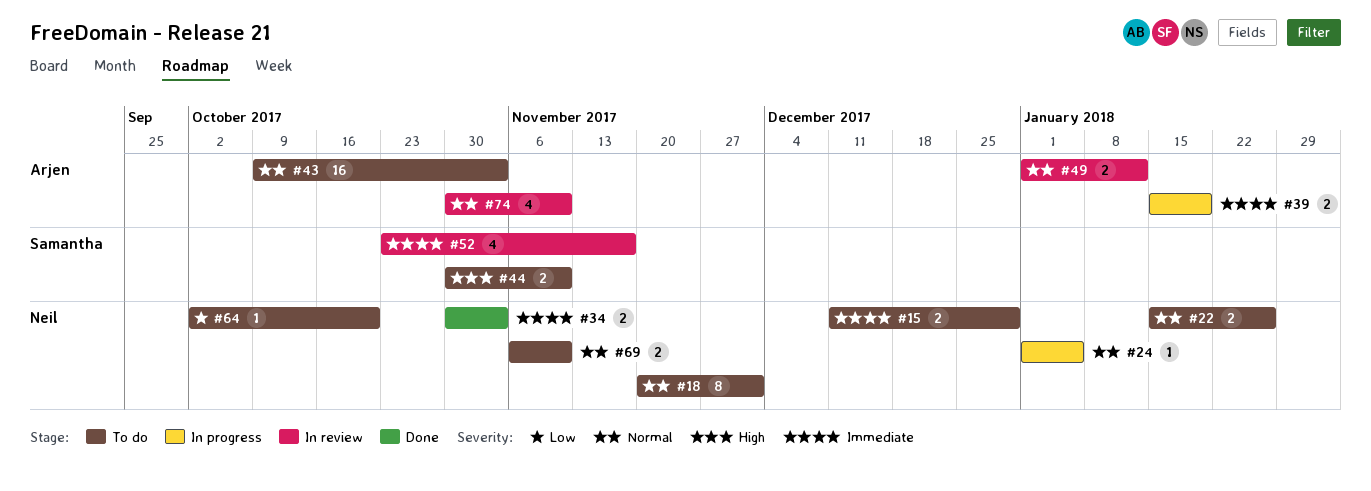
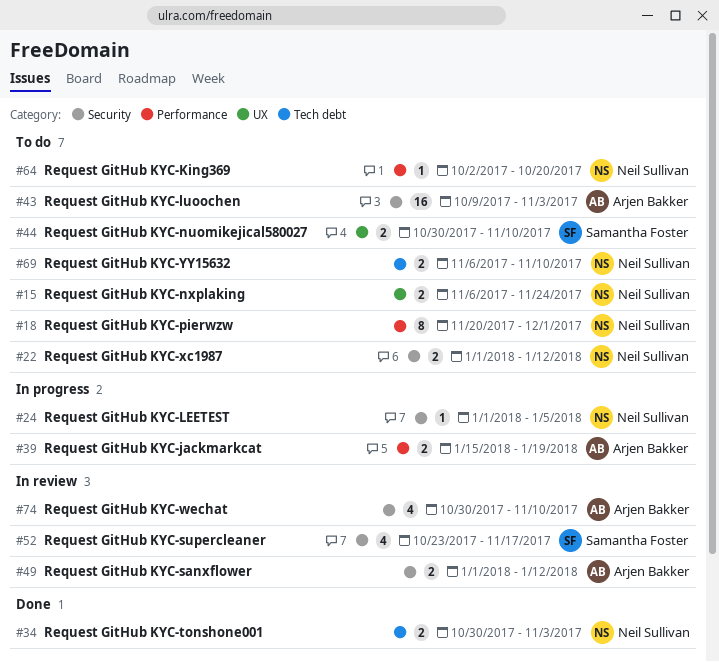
#15, start: Dec 11 -> Nov 6
#15, due: Dec 29 -> Nov 24
#22, start: Jan 15 -> Jan 1
#22, due: Jan 26 -> Jan 12

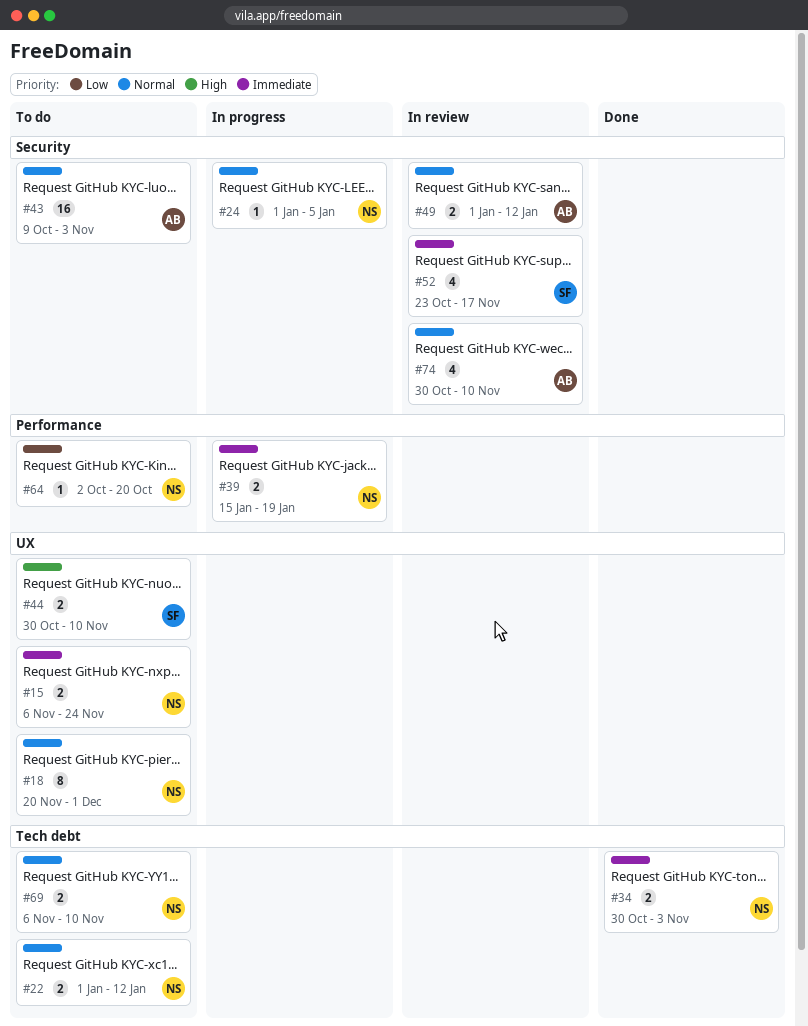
#18, label: Performance -> UX
#22, label: Security -> Tech debt
#39, owner: Arjen Bakker -> Neil Sullivan

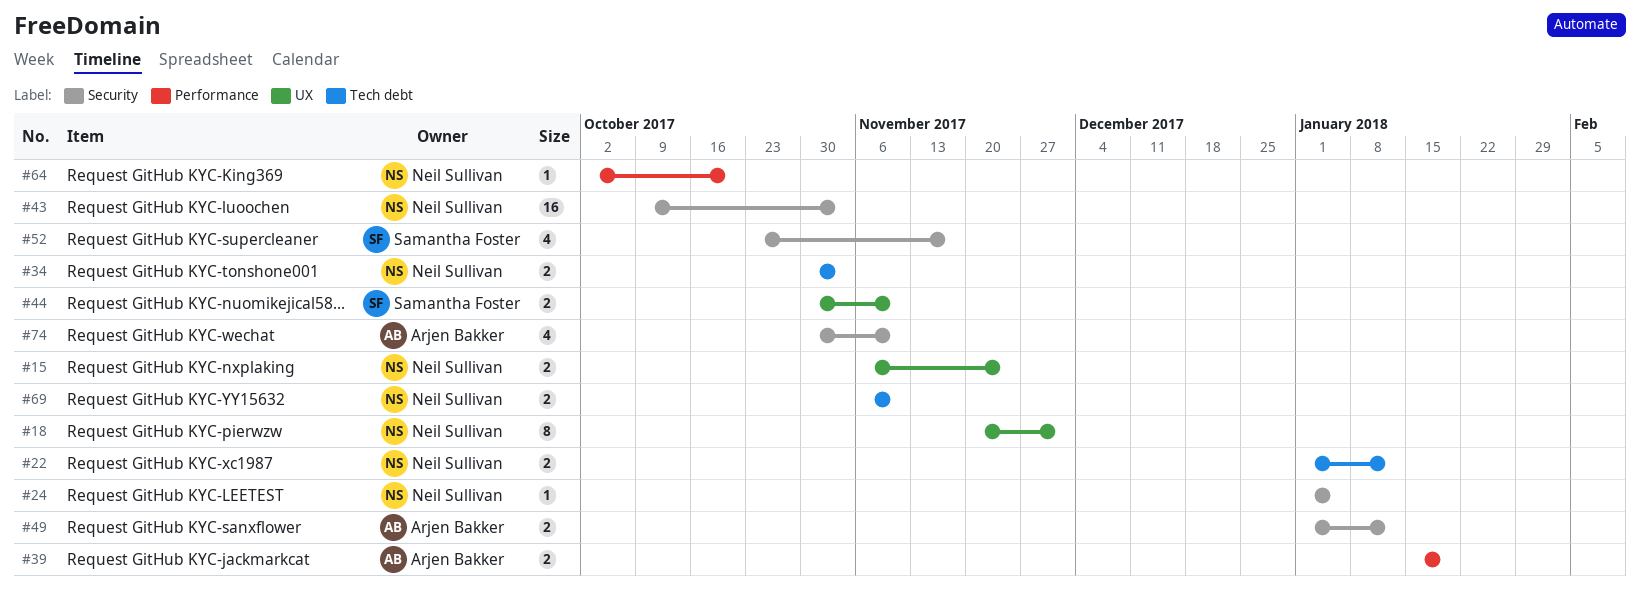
#39, owner: Neil Sullivan -> Arjen Bakker
#43, owner: Arjen Bakker -> Neil Sullivan

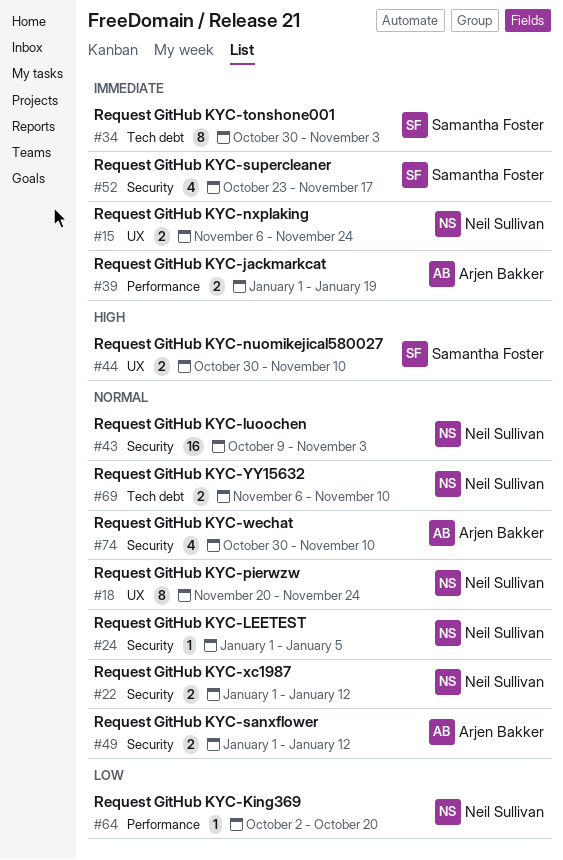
#18, due: Dec 1 -> Nov 24
#22, label: Tech debt -> Security
#34, owner: Neil Sullivan -> Samantha Foster
#34, estimate: 2 -> 8
#39, start: Jan 15 -> Jan 1

